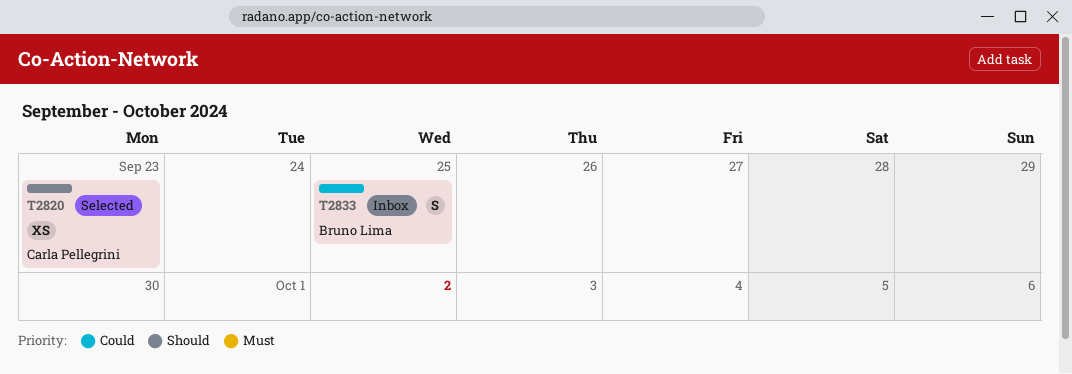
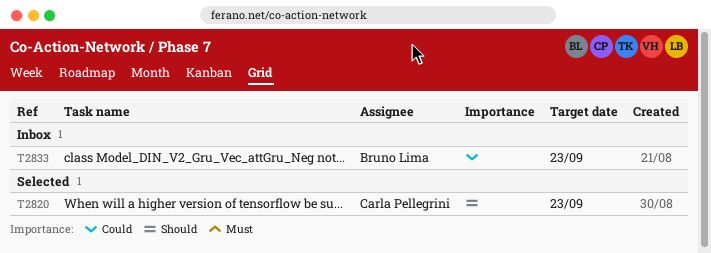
T2833, due: Sep 25 -> Sep 23

